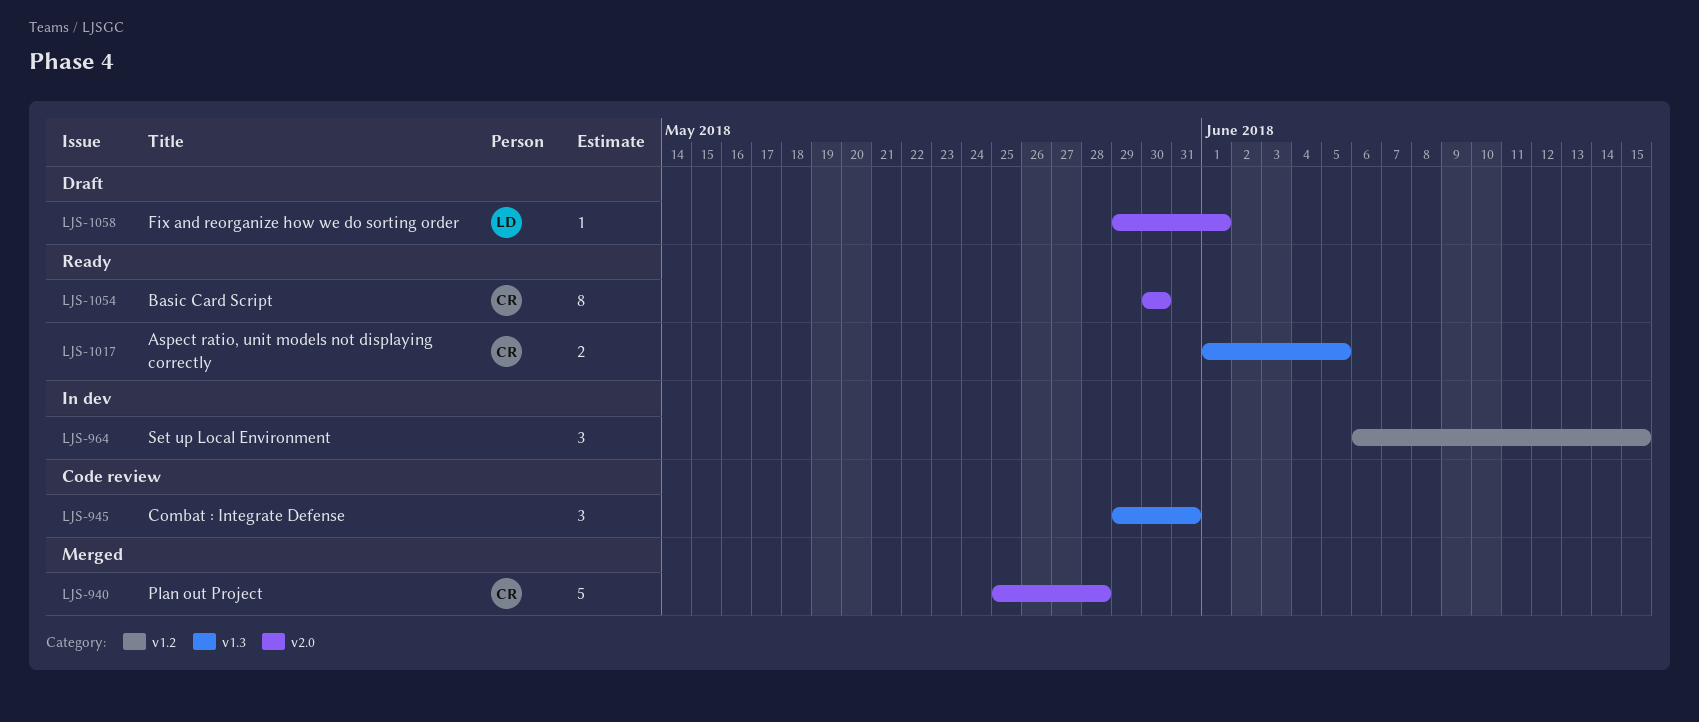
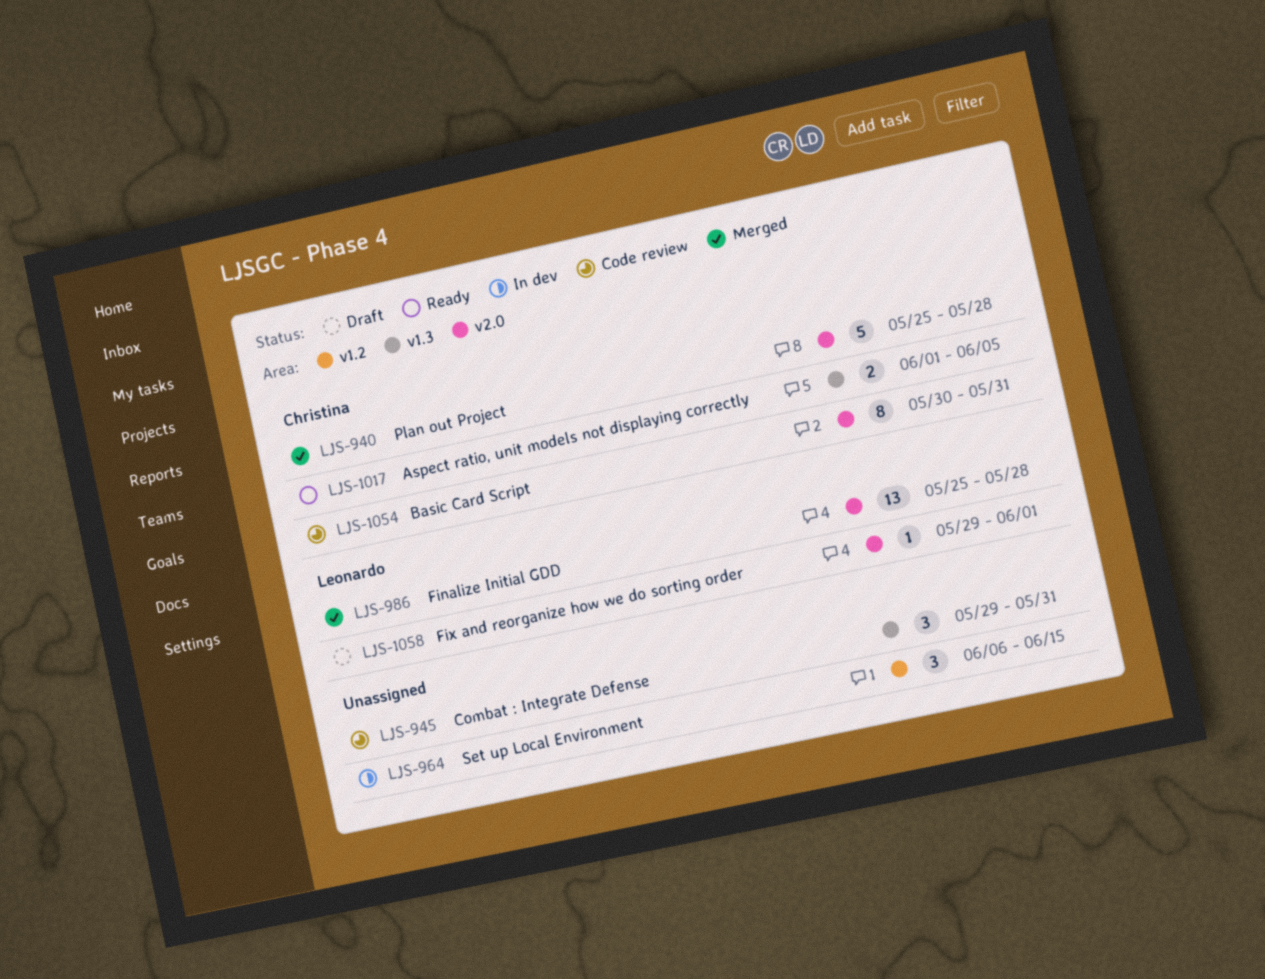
LJS-986: none -> present
LJS-1054, status: Ready -> Code review
LJS-1054, due: May 30 -> May 31

